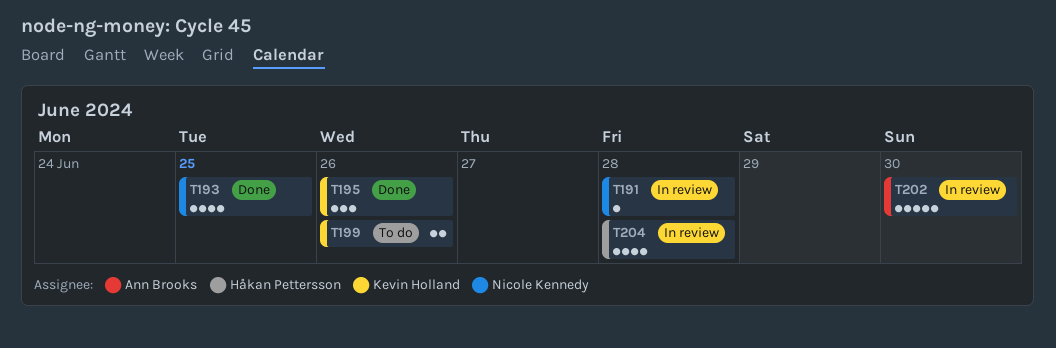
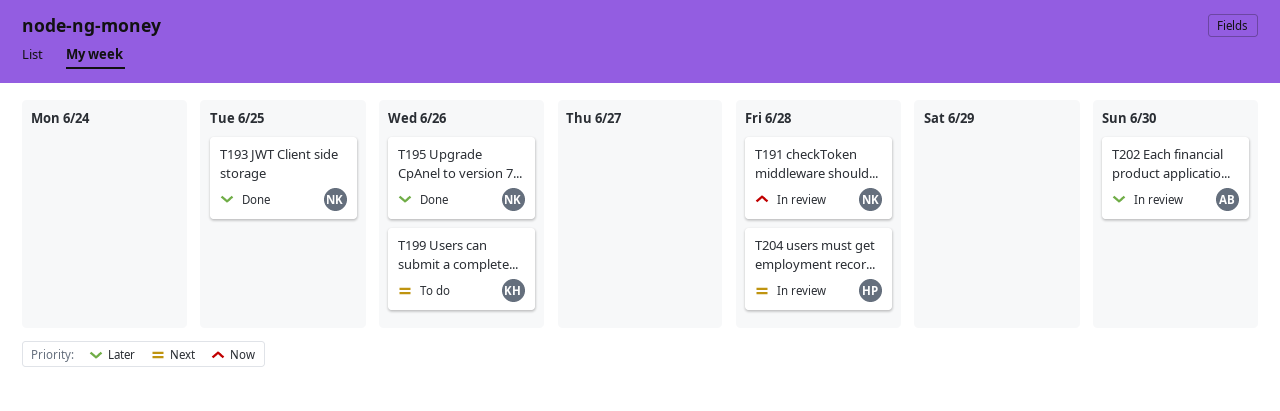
T195, owner: Kevin Holland -> Nicole Kennedy

